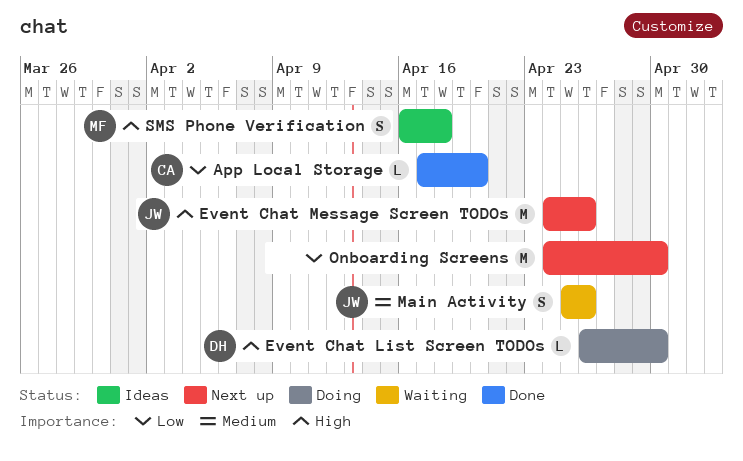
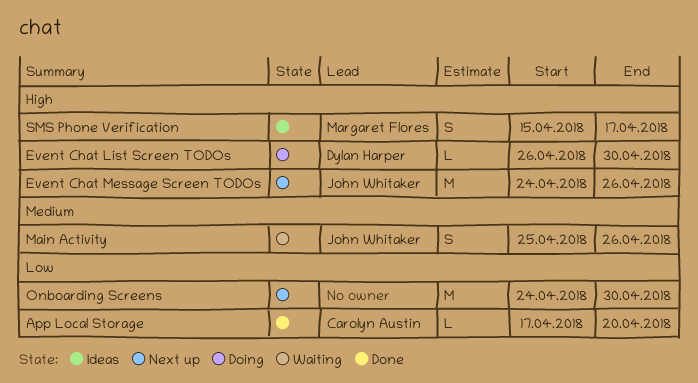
SMS Phone Verification, start: Apr 16 -> Apr 15
SMS Phone Verification, due: Apr 18 -> Apr 17

